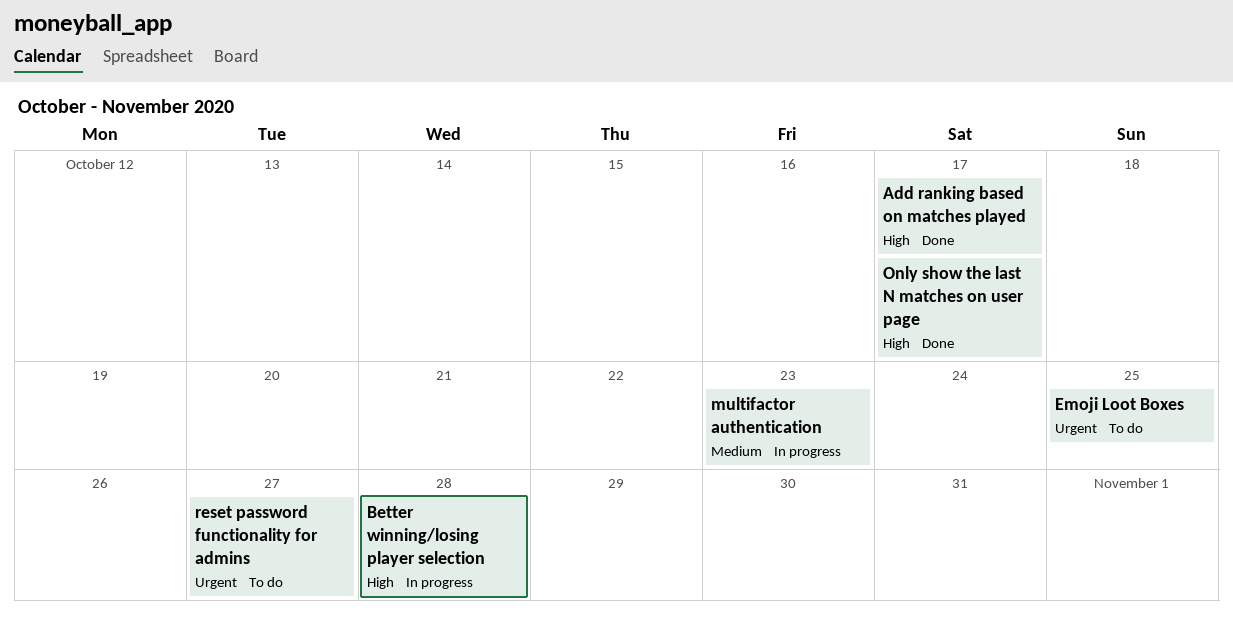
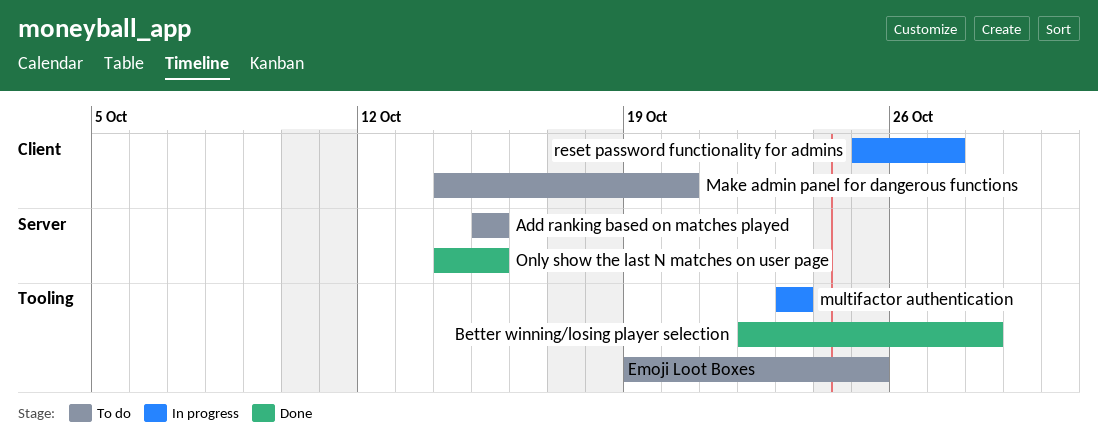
Add ranking based on matches played, status: Done -> To do
Add ranking based on matches played, due: Oct 17 -> Oct 15
Better winning/losing player selection, status: In progress -> Done
Make admin panel for dangerous functions: none -> present
Only show the last N matches on user page, due: Oct 17 -> Oct 15
reset password functionality for admins, status: To do -> In progress

